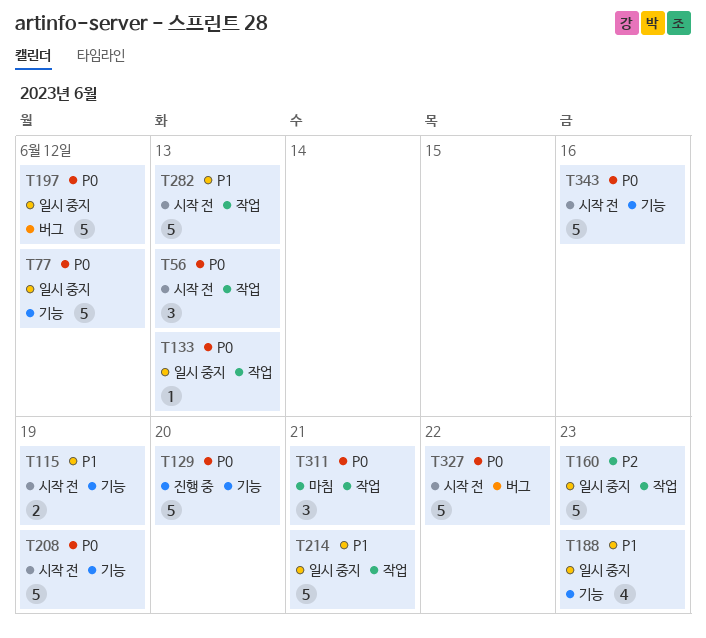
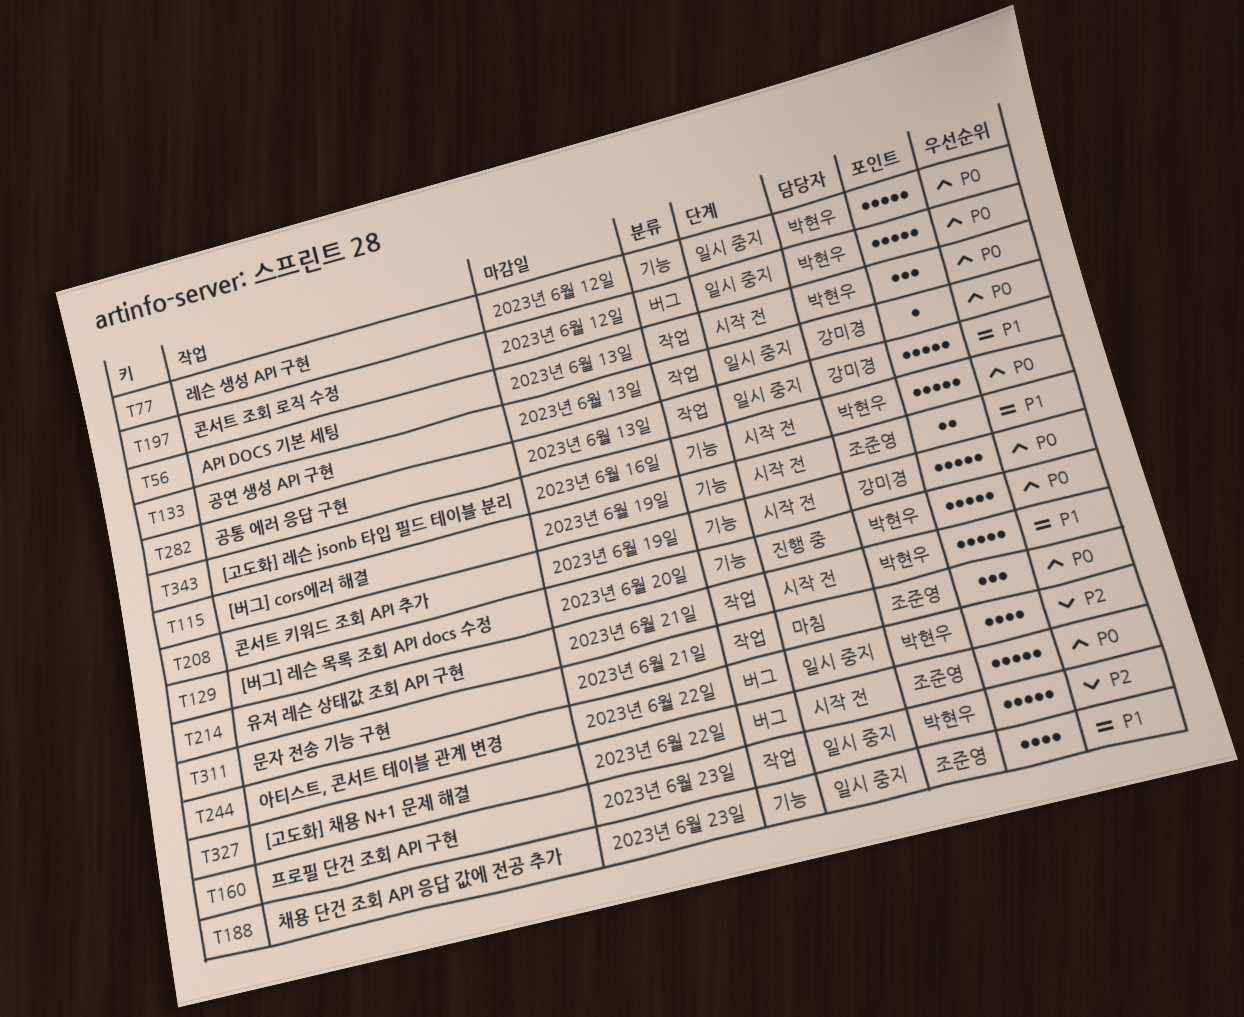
T214, status: 일시 중지 -> 시작 전
T244: none -> present
T282, status: 시작 전 -> 일시 중지

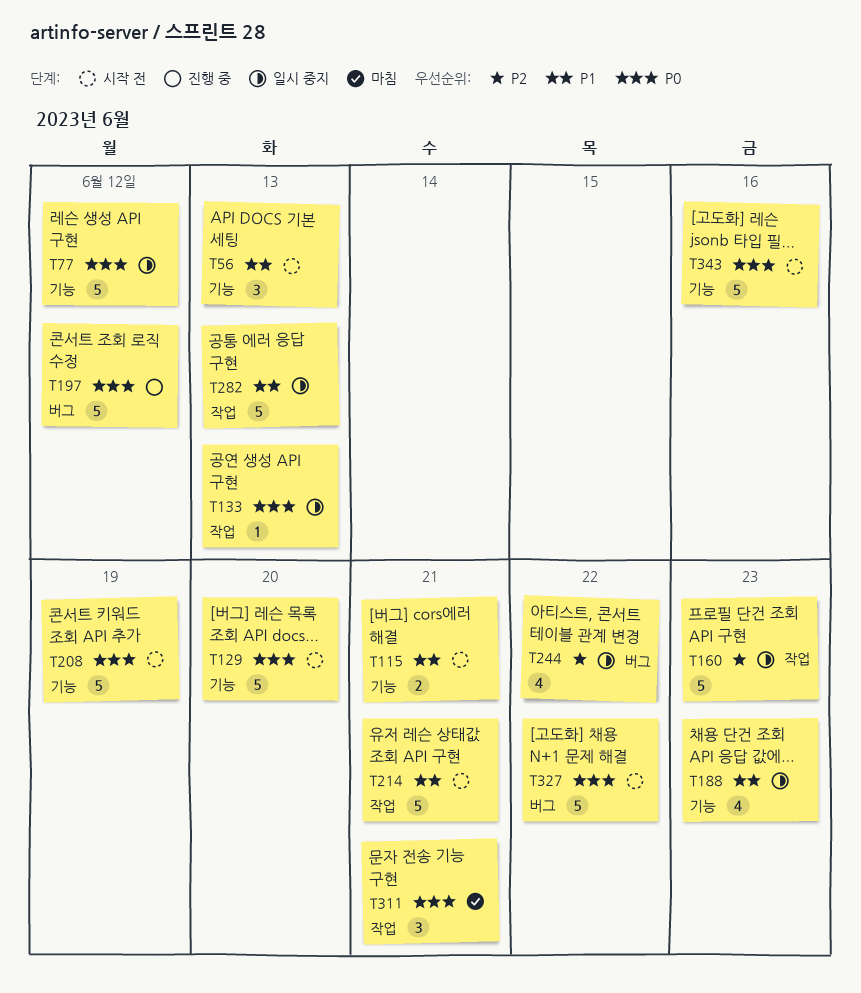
T56, priority: P0 -> P1
T56, label: 작업 -> 기능
T115, due: Jun 19 -> Jun 21
T129, status: 진행 중 -> 시작 전
T197, status: 일시 중지 -> 진행 중

